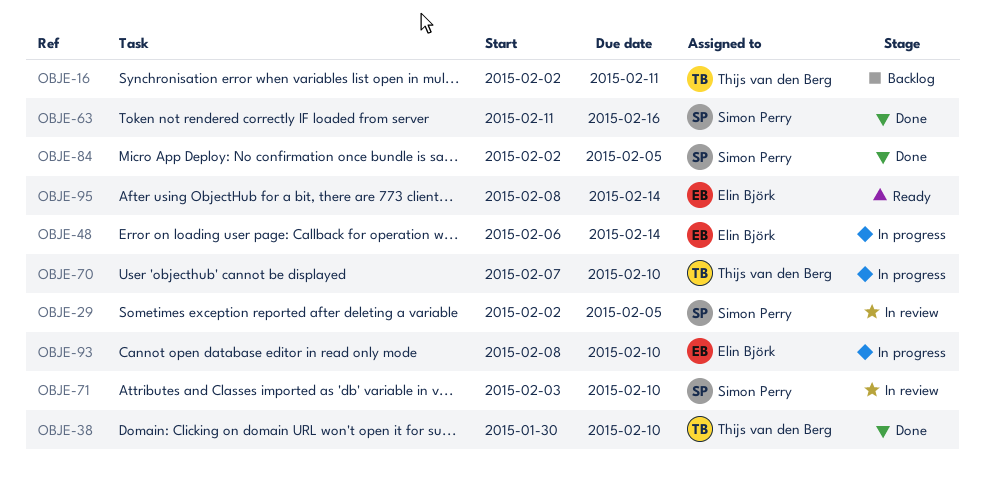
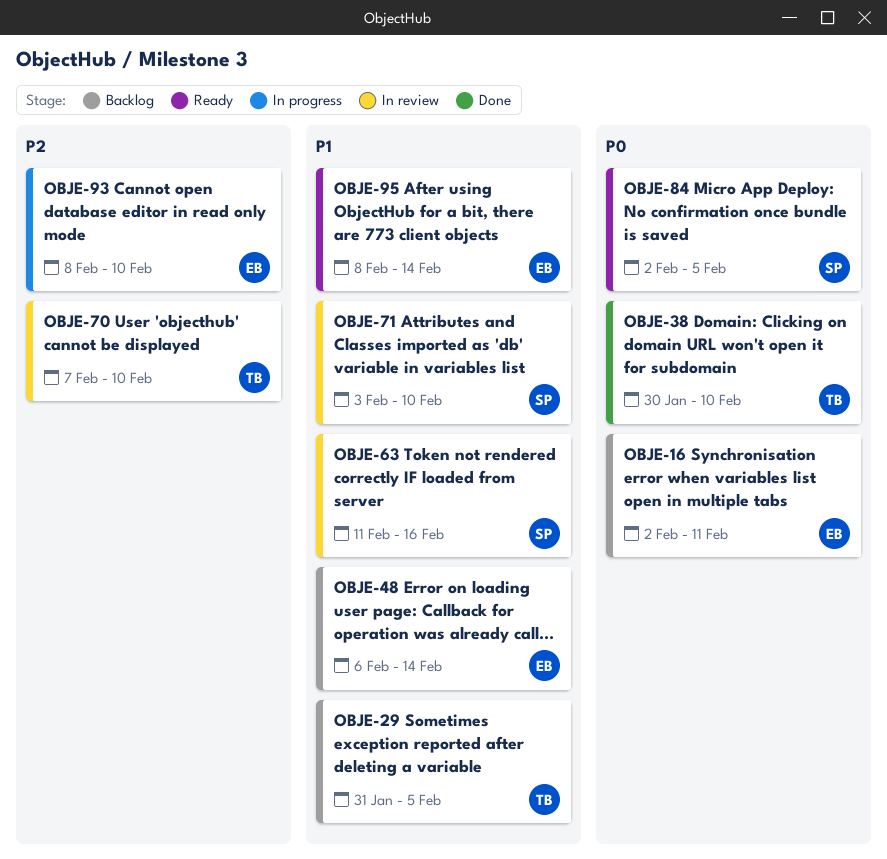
OBJE-16, owner: Thijs van den Berg -> Elin Björk
OBJE-29, status: In review -> Backlog
OBJE-29, owner: Simon Perry -> Thijs van den Berg
OBJE-29, start: Feb 2 -> Jan 31
OBJE-48, status: In progress -> Backlog
OBJE-63, status: Done -> In review
OBJE-70, status: In progress -> In review
OBJE-84, status: Done -> Ready

